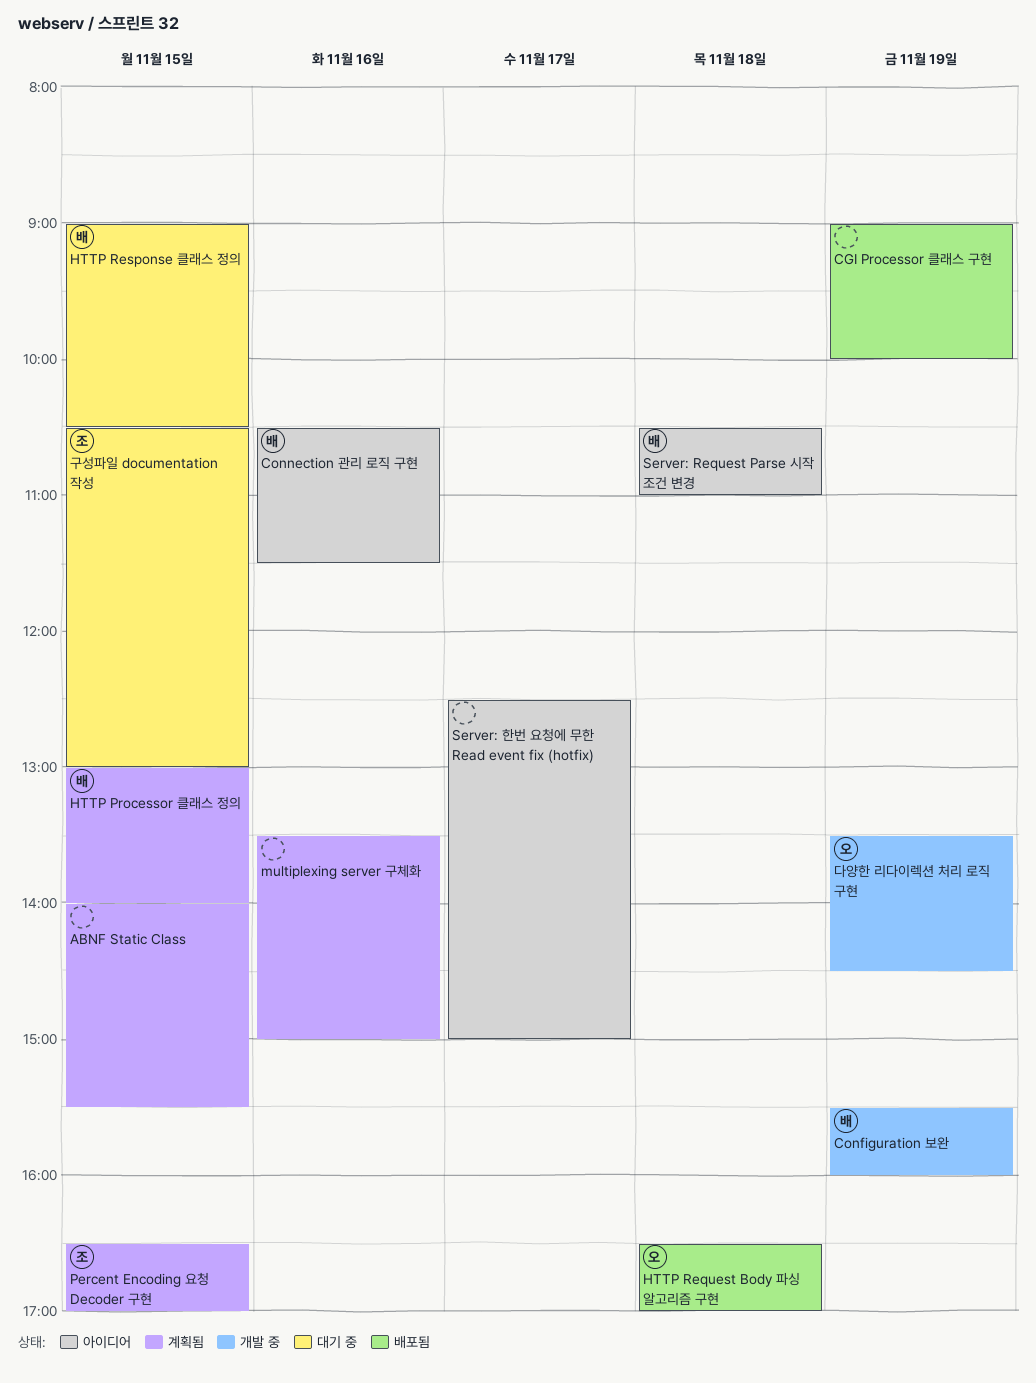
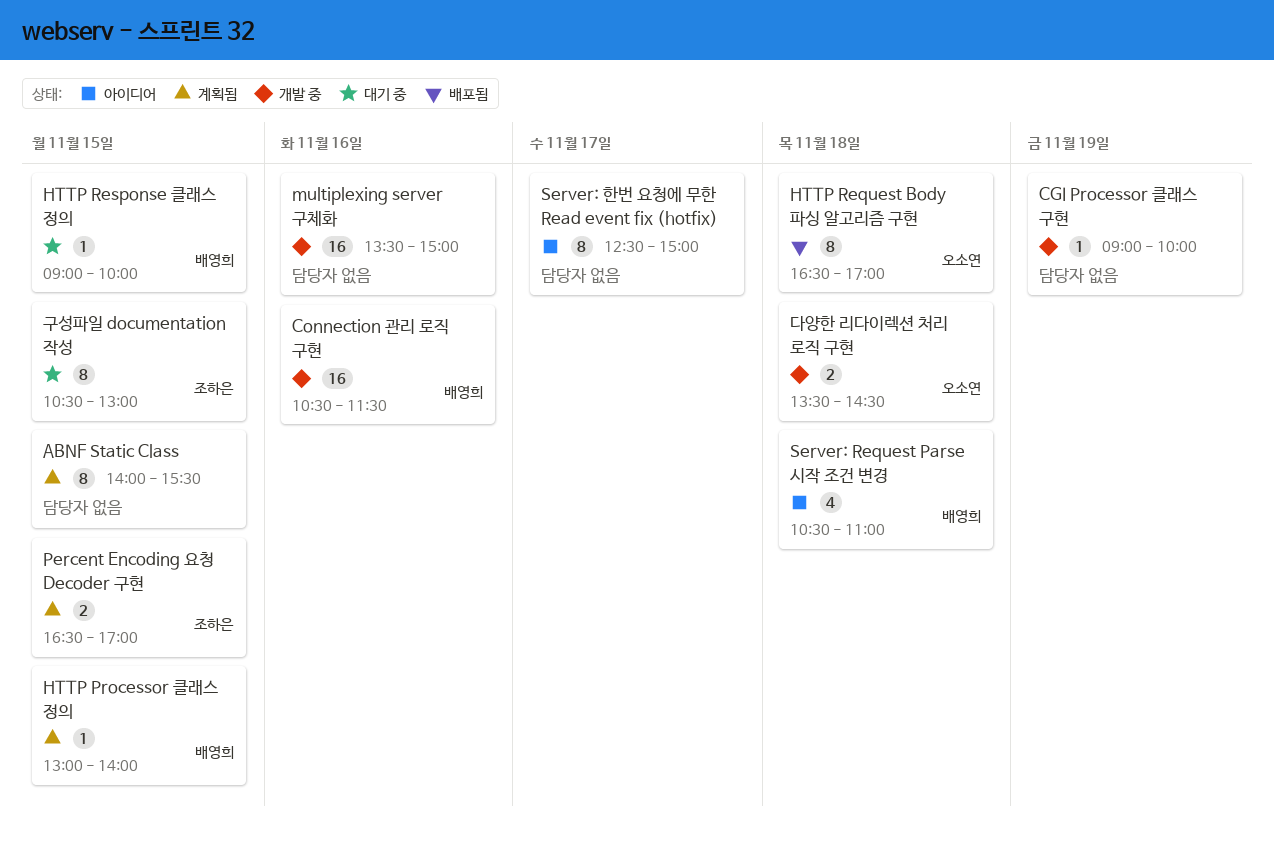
CGI Processor 클래스 구현, status: 배포됨 -> 개발 중
Configuration 보완: present -> none
Connection 관리 로직 구현, status: 아이디어 -> 개발 중
HTTP Response 클래스 정의, ends: 10:30 -> 10:00
multiplexing server 구체화, status: 계획됨 -> 개발 중
다양한 리다이렉션 처리 로직 구현, day: Nov 19 -> Nov 18

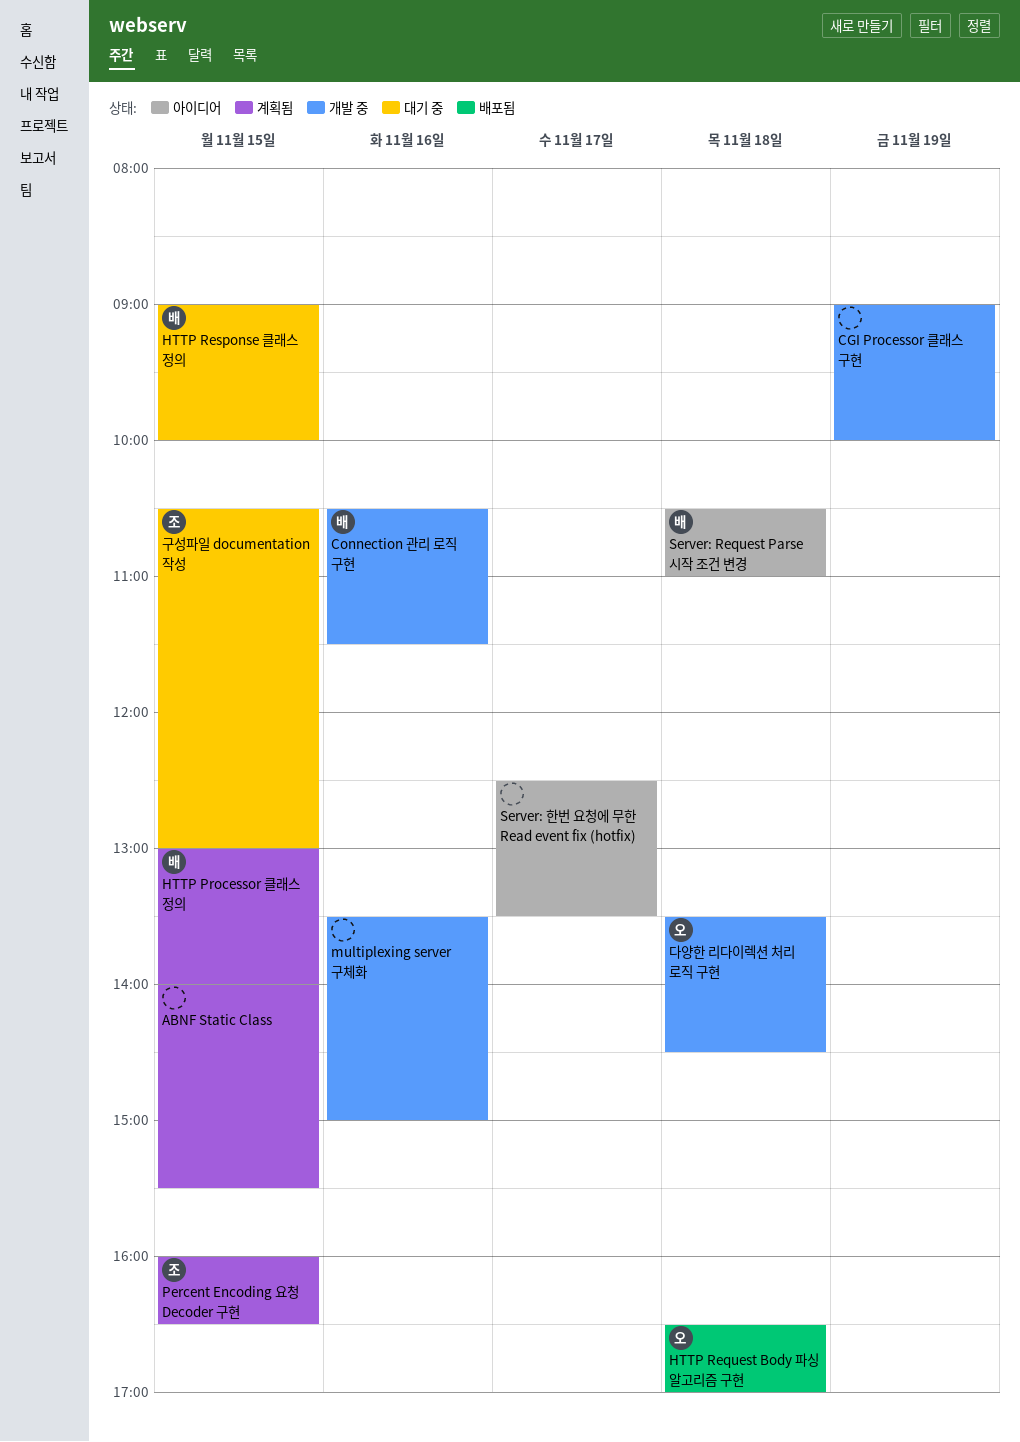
Percent Encoding 요청 Decoder 구현, begins: 16:30 -> 16:00
Percent Encoding 요청 Decoder 구현, ends: 17:00 -> 16:30
Server: 한번 요청에 무한 Read event fix (hotfix), ends: 15:00 -> 13:30

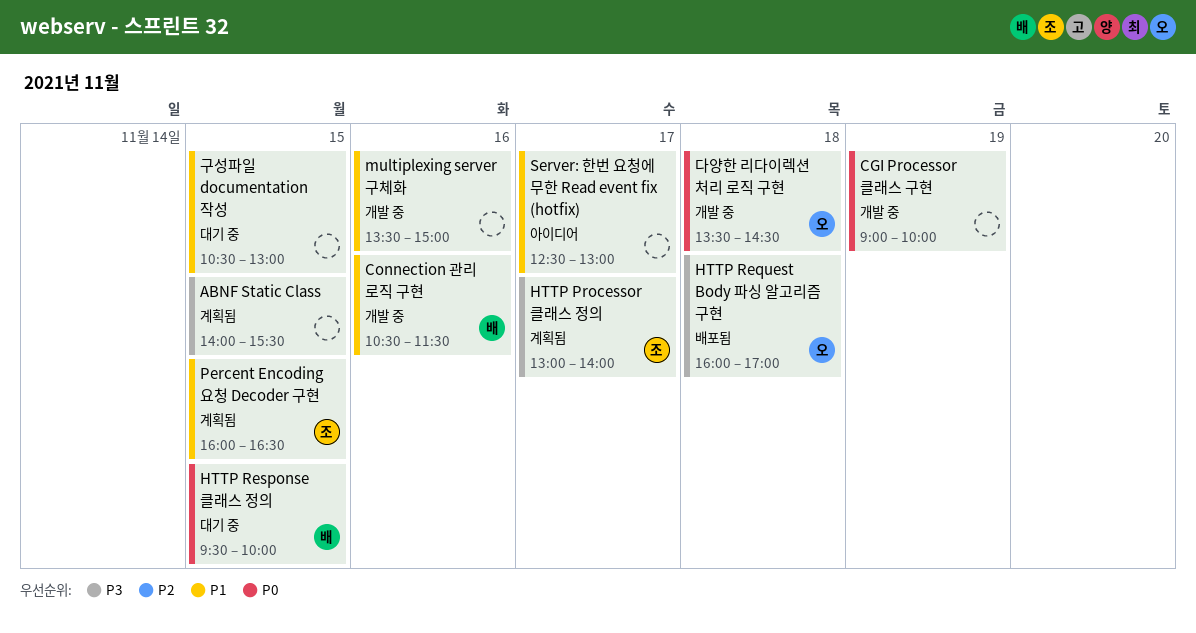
HTTP Processor 클래스 정의, owner: 배 -> 조
HTTP Processor 클래스 정의, day: Nov 15 -> Nov 17
HTTP Request Body 파싱 알고리즘 구현, begins: 16:30 -> 16:00
HTTP Response 클래스 정의, begins: 09:00 -> 09:30
Server: Request Parse 시작 조건 변경: present -> none
Server: 한번 요청에 무한 Read event fix (hotfix), ends: 13:30 -> 13:00
구성파일 documentation 작성, owner: 조 -> none

